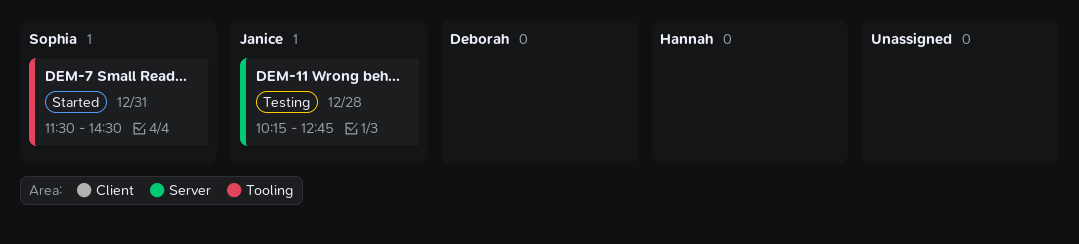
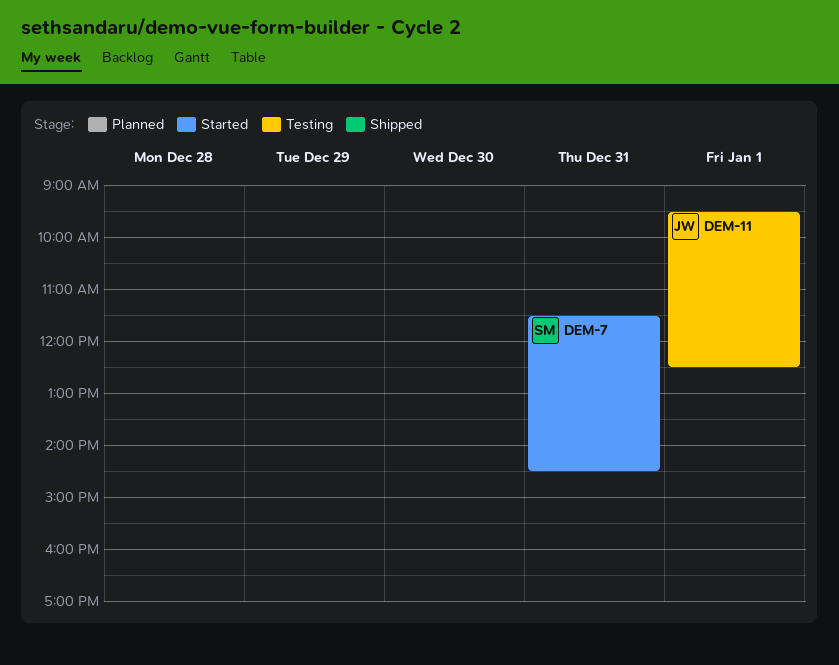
DEM-11, day: Dec 28 -> Jan 1
DEM-11, begins: 10:15 -> 09:30
DEM-11, ends: 12:45 -> 12:30

